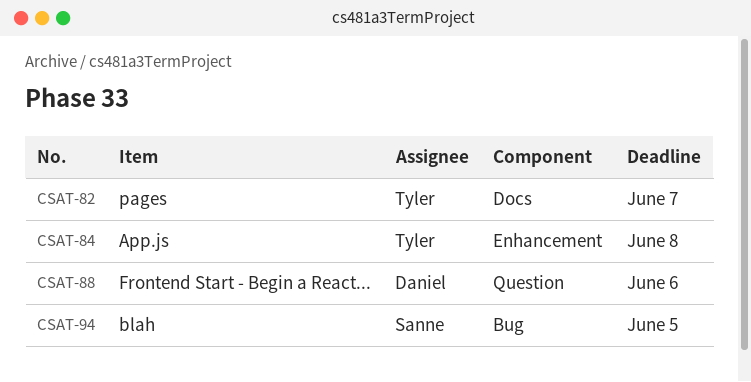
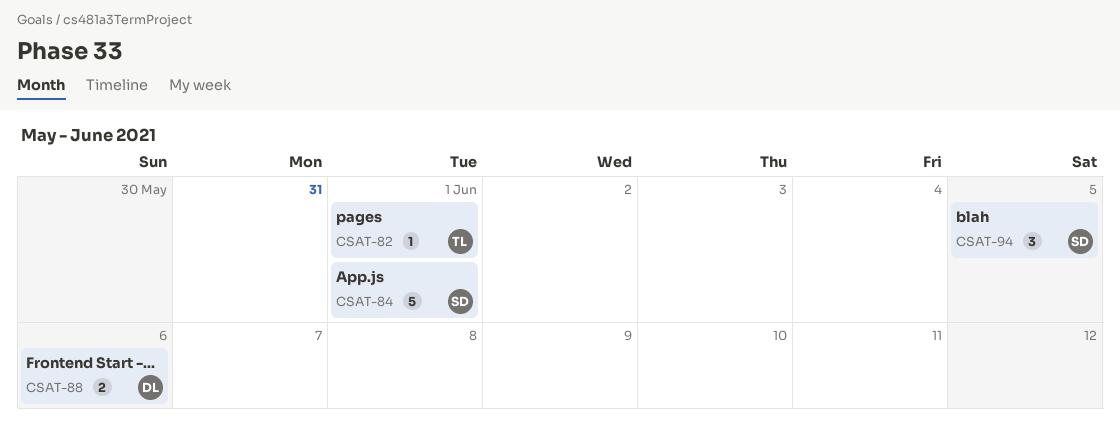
CSAT-82, due: Jun 7 -> Jun 1
CSAT-84, owner: Tyler -> Sanne
CSAT-84, due: Jun 8 -> Jun 1

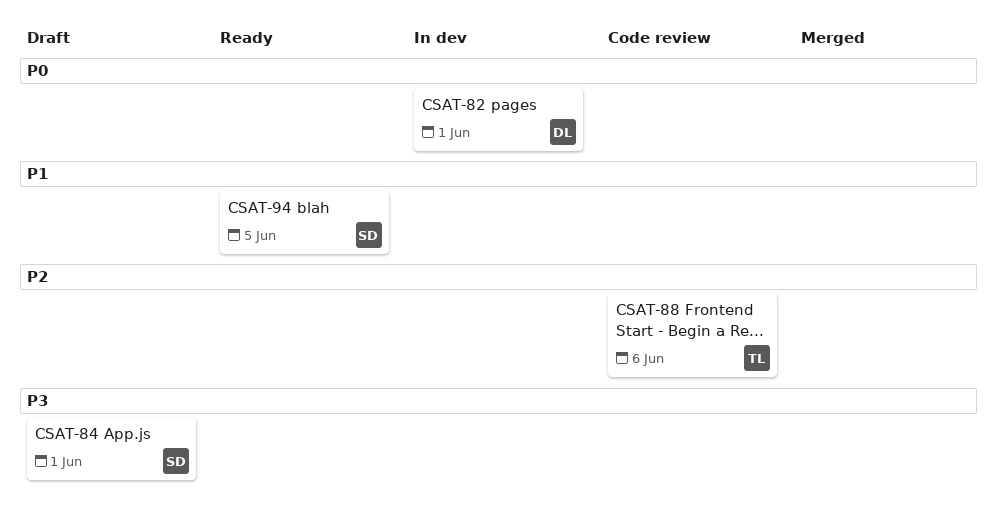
CSAT-82, owner: TL -> DL
CSAT-88, owner: DL -> TL

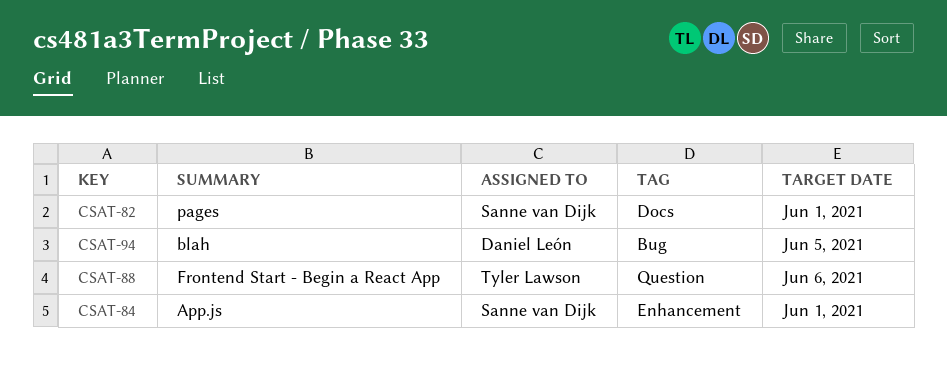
CSAT-82, owner: Daniel León -> Sanne van Dijk
CSAT-94, owner: Sanne van Dijk -> Daniel León

